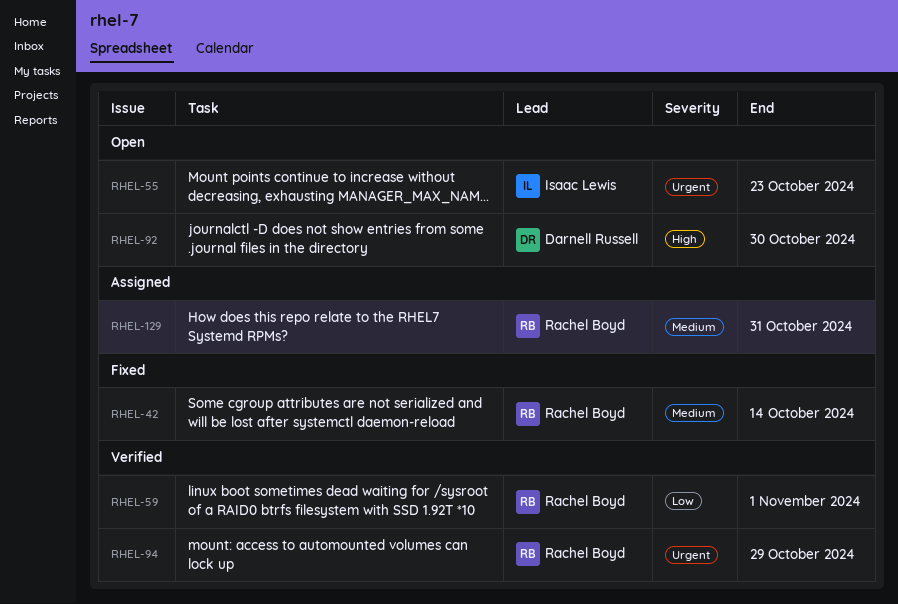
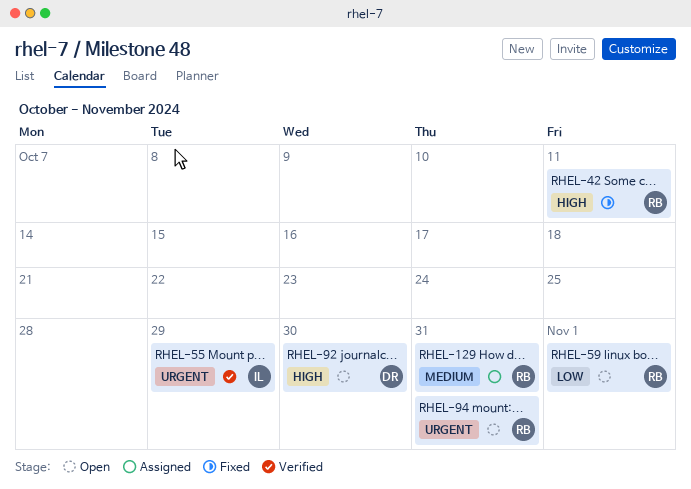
RHEL-42, priority: Medium -> High
RHEL-42, due: Oct 14 -> Oct 11
RHEL-55, status: Open -> Verified
RHEL-55, due: Oct 23 -> Oct 29
RHEL-59, status: Verified -> Open
RHEL-94, status: Verified -> Open
RHEL-94, due: Oct 29 -> Oct 31

